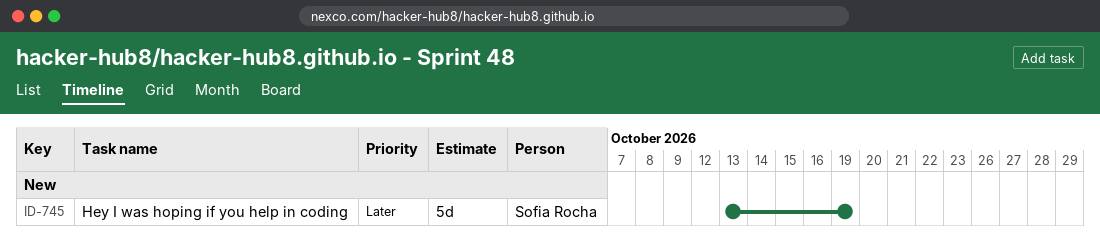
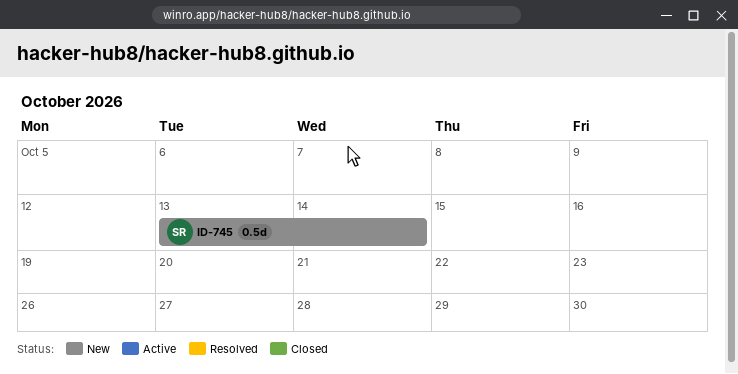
ID-745, estimate: 5d -> 0.5d
ID-745, due: Oct 19 -> Oct 14

